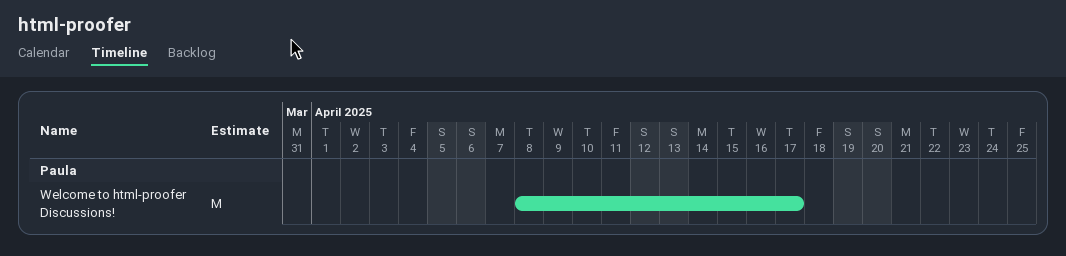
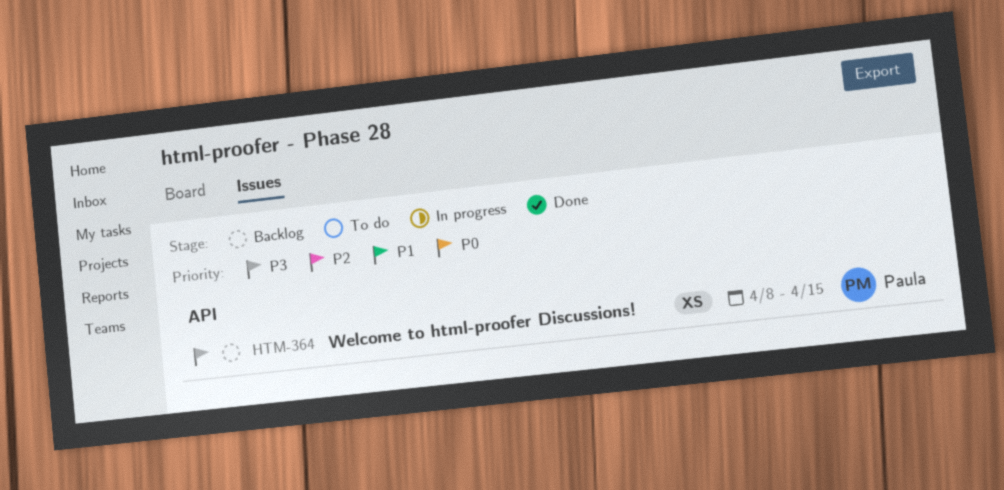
Welcome to html-proofer Discussions!, estimate: M -> XS
Welcome to html-proofer Discussions!, due: Apr 17 -> Apr 15

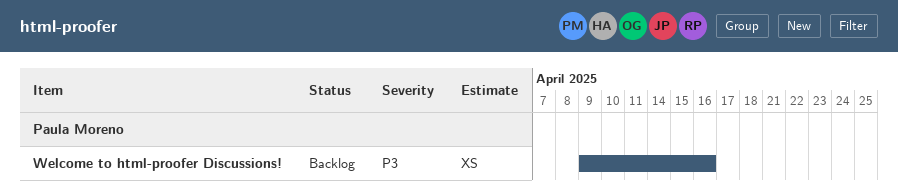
Welcome to html-proofer Discussions!, start: Apr 8 -> Apr 9
Welcome to html-proofer Discussions!, due: Apr 15 -> Apr 16

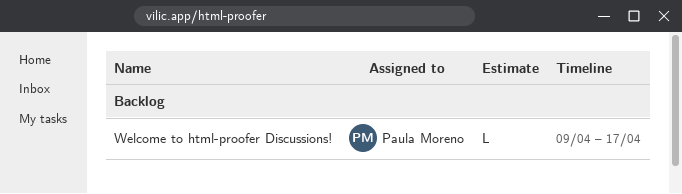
Welcome to html-proofer Discussions!, estimate: XS -> L
Welcome to html-proofer Discussions!, due: Apr 16 -> Apr 17

